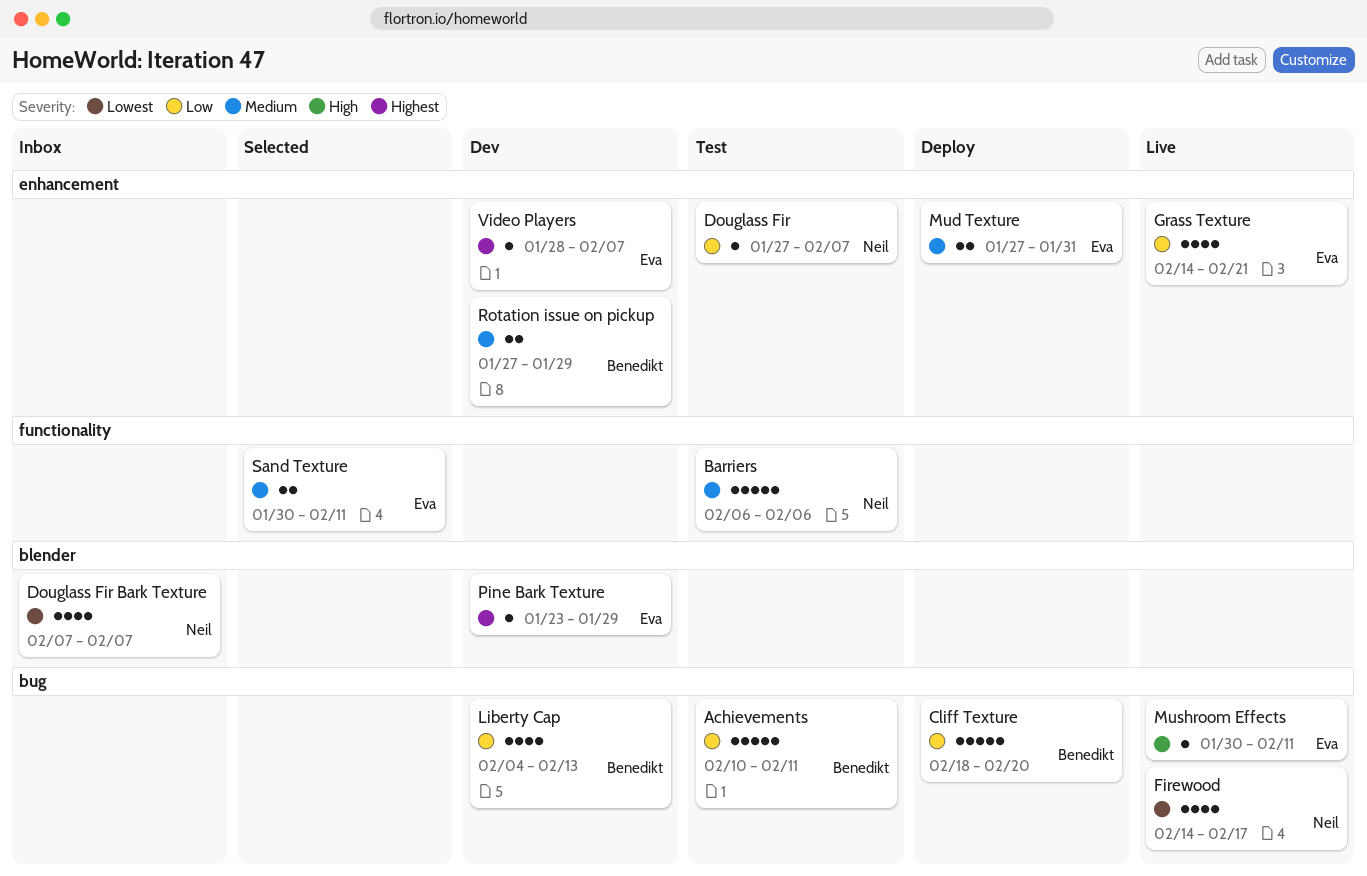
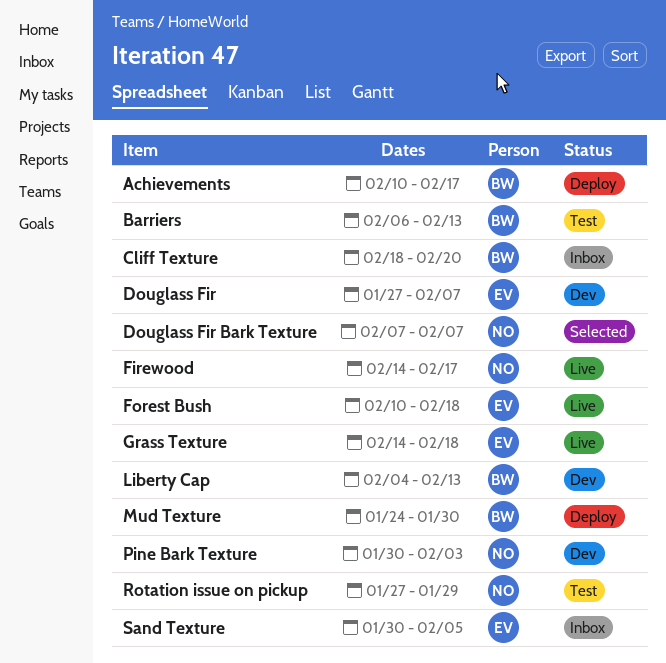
Achievements, status: Test -> Deploy
Achievements, due: Feb 11 -> Feb 17
Barriers, owner: Neil -> Benedikt
Barriers, due: Feb 6 -> Feb 13
Cliff Texture, status: Deploy -> Inbox
Douglass Fir, status: Test -> Dev
Douglass Fir, owner: Neil -> Eva
Douglass Fir Bark Texture, status: Inbox -> Selected
Forest Bush: none -> present
Grass Texture, due: Feb 21 -> Feb 18
Mud Texture, owner: Eva -> Benedikt
Mud Texture, start: Jan 27 -> Jan 24
Mud Texture, due: Jan 31 -> Jan 30
Mushroom Effects: present -> none
Pine Bark Texture, owner: Eva -> Neil
Pine Bark Texture, start: Jan 23 -> Jan 30
Pine Bark Texture, due: Jan 29 -> Feb 3
Rotation issue on pickup, status: Dev -> Test
Rotation issue on pickup, owner: Benedikt -> Neil
Sand Texture, status: Selected -> Inbox
Sand Texture, due: Feb 11 -> Feb 5
Video Players: present -> none

